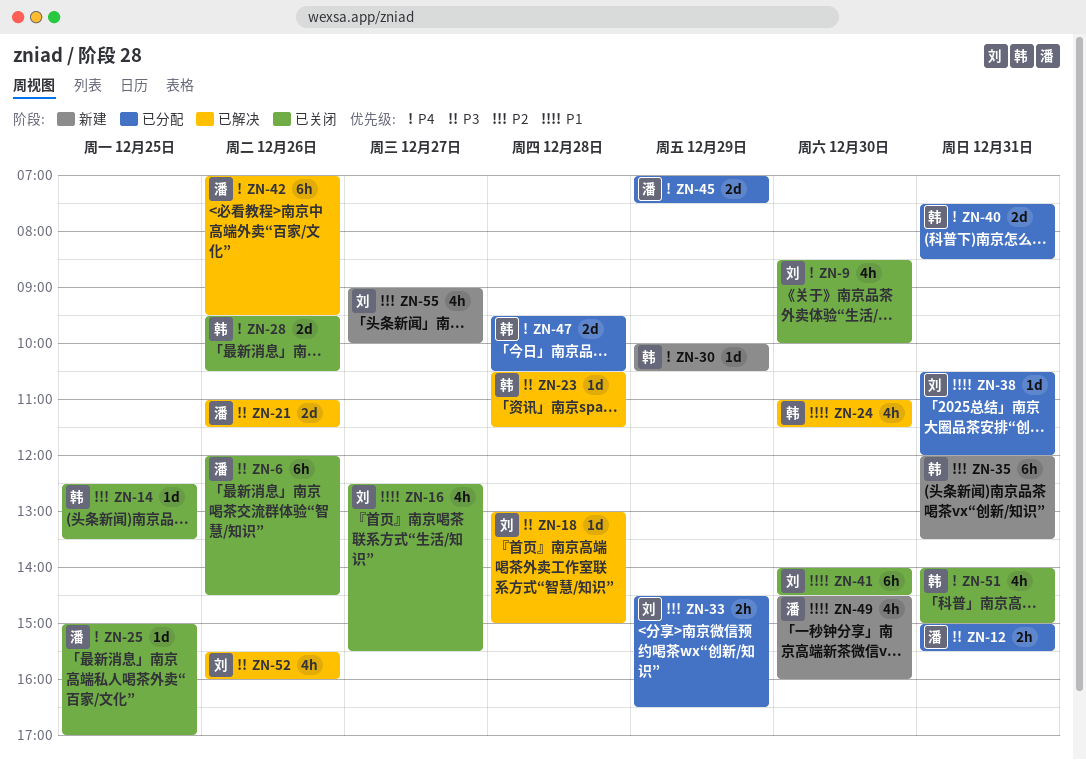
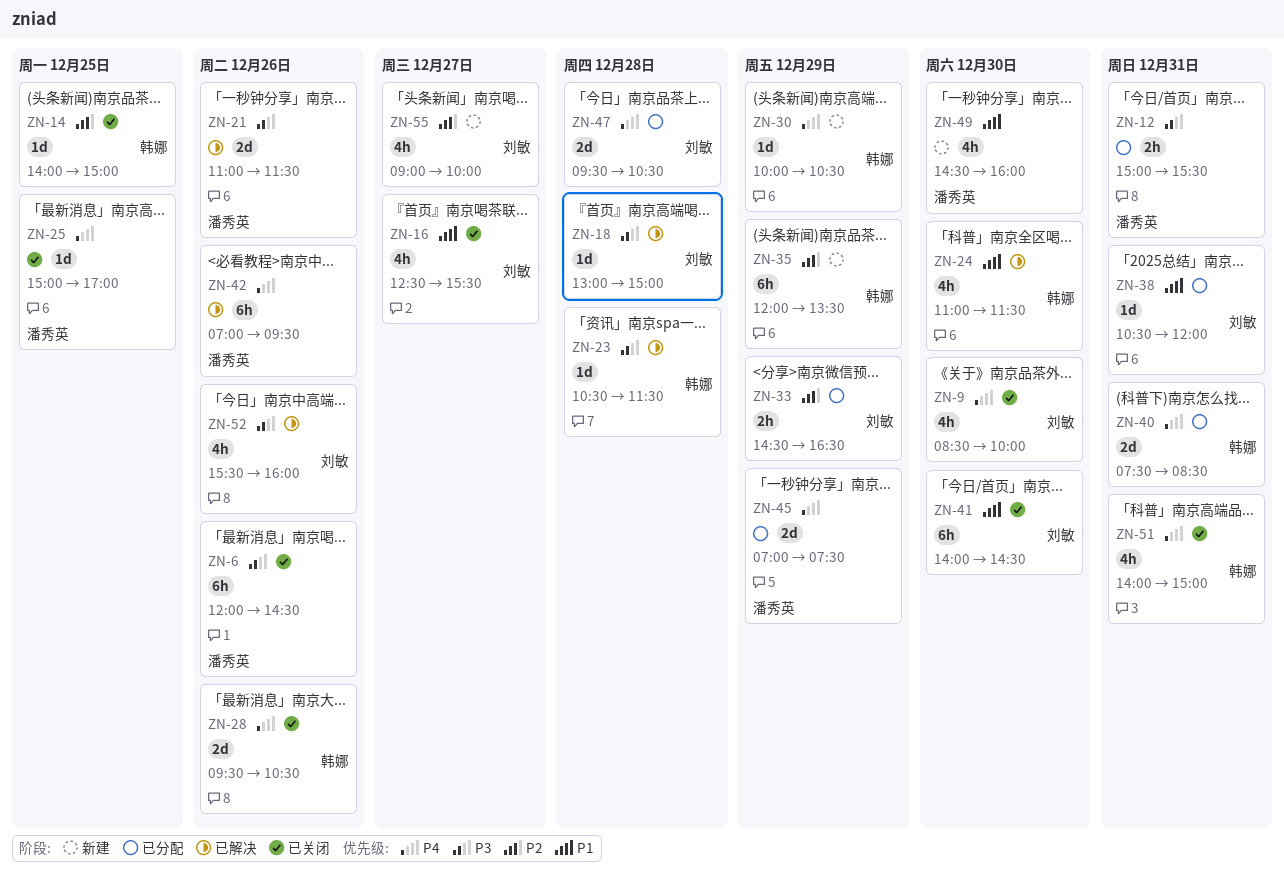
ZN-14, begins: 12:30 -> 14:00
ZN-14, ends: 13:30 -> 15:00
ZN-35, day: Dec 31 -> Dec 29
ZN-47, owner: 韩娜 -> 刘敏

